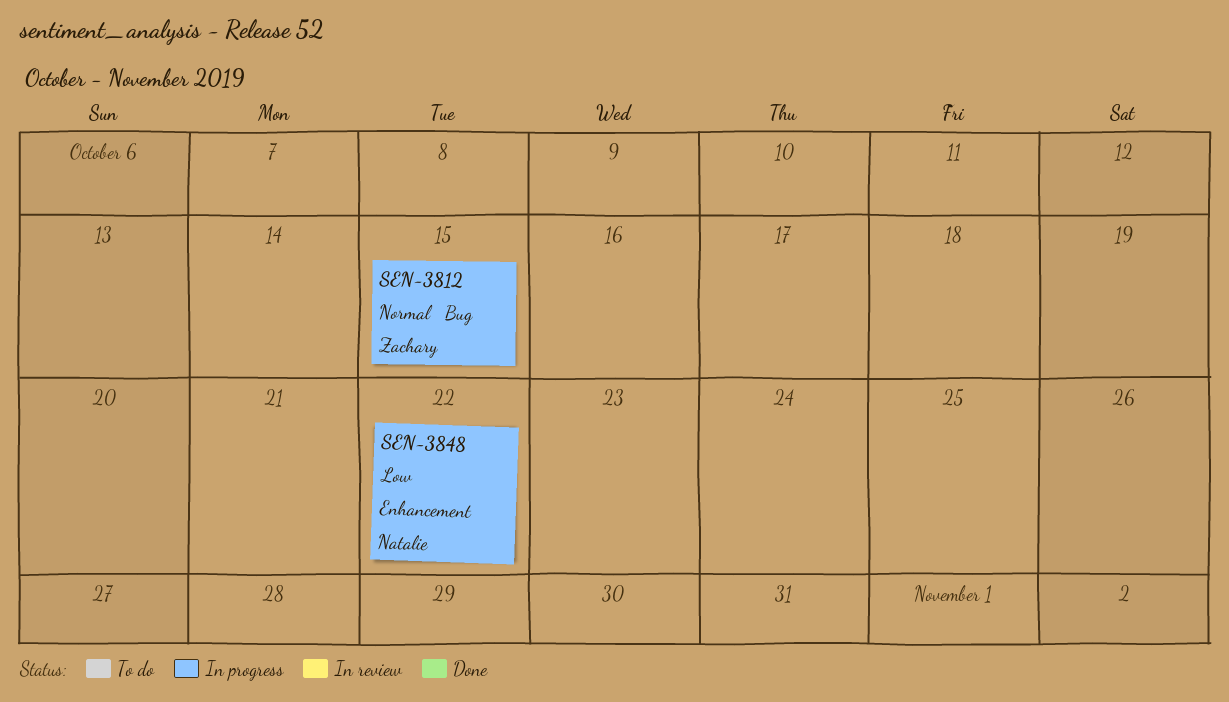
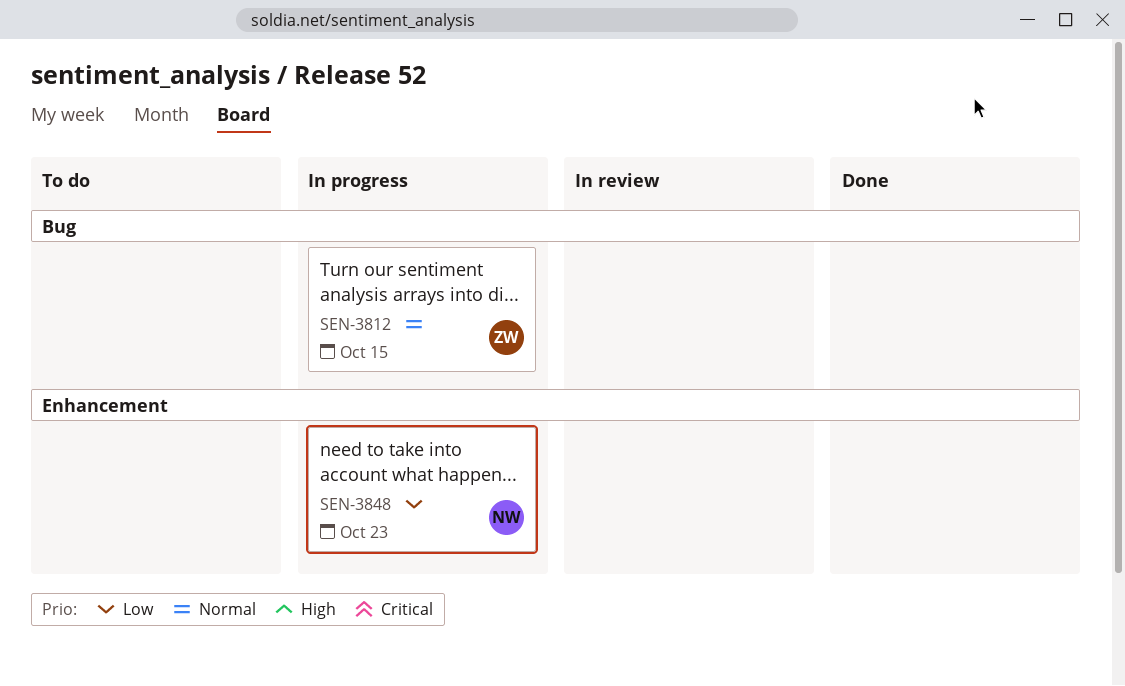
SEN-3848, due: Oct 22 -> Oct 23

